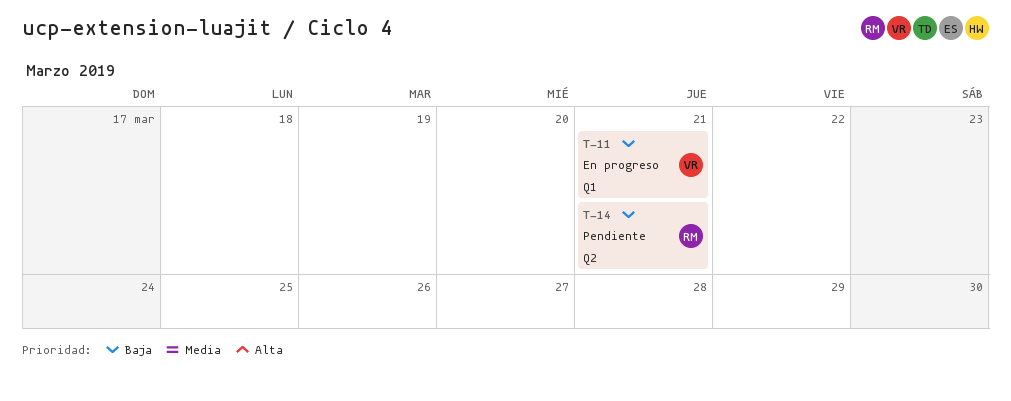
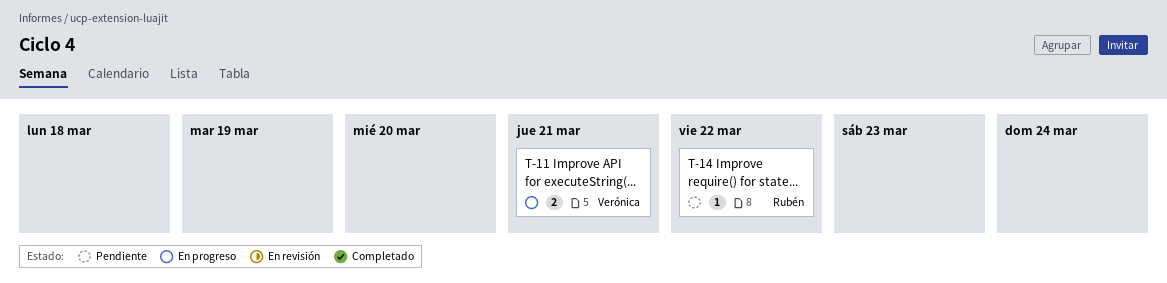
T-14, due: Mar 21 -> Mar 22

